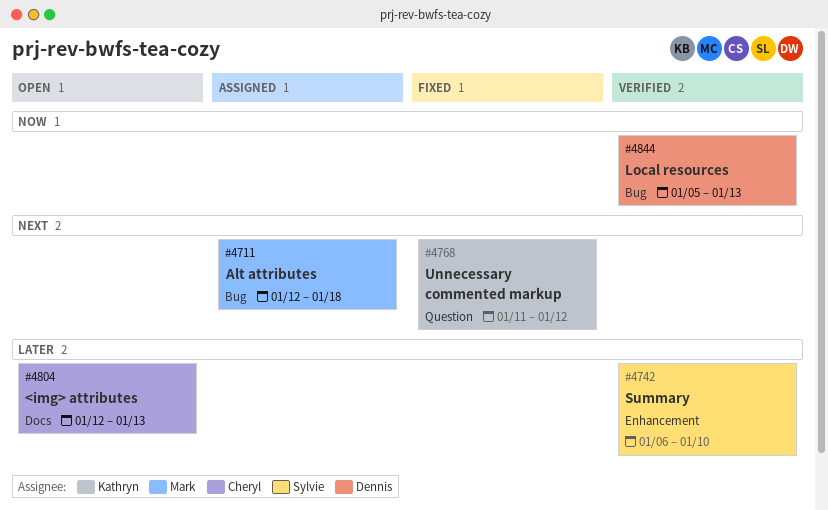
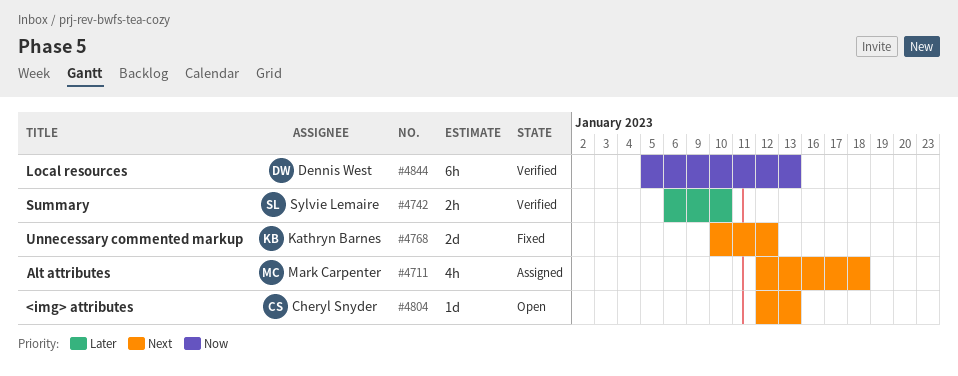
#4768, start: Jan 11 -> Jan 10
#4804, priority: Later -> Next

